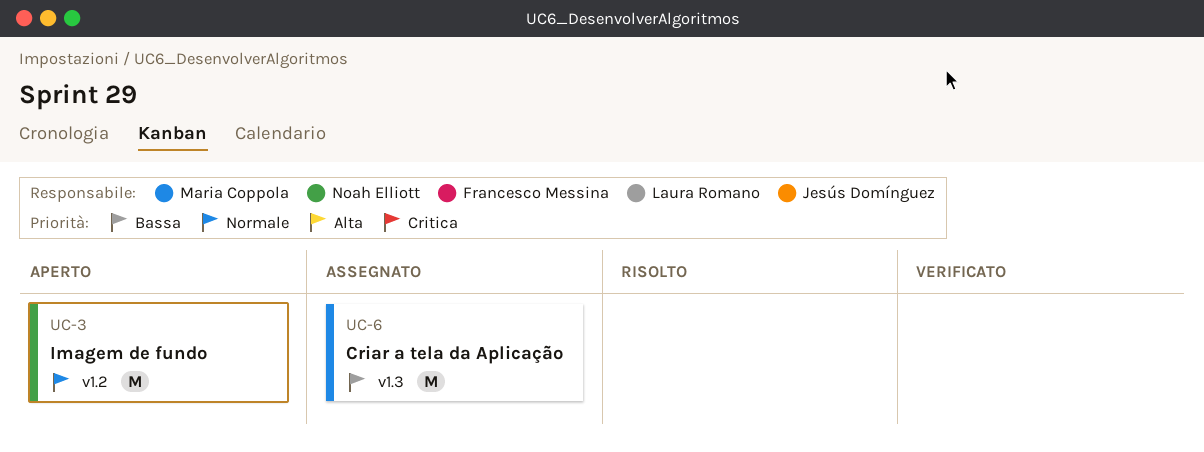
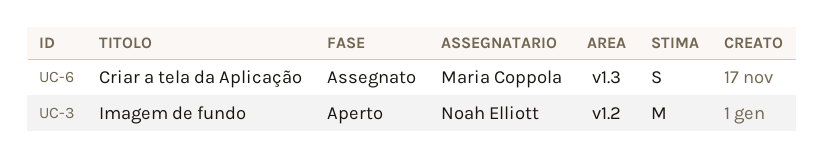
UC-6, estimate: M -> S

